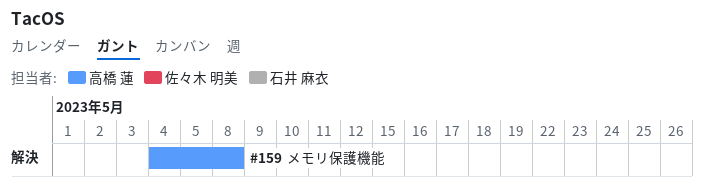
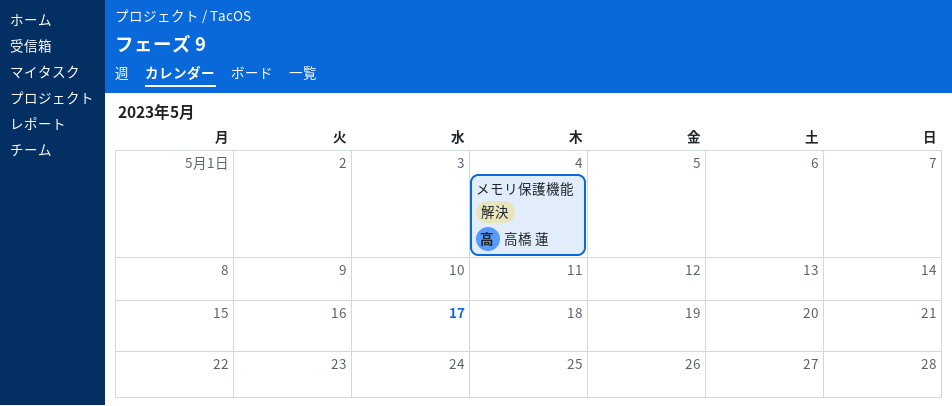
メモリ保護機能, due: May 8 -> May 4

